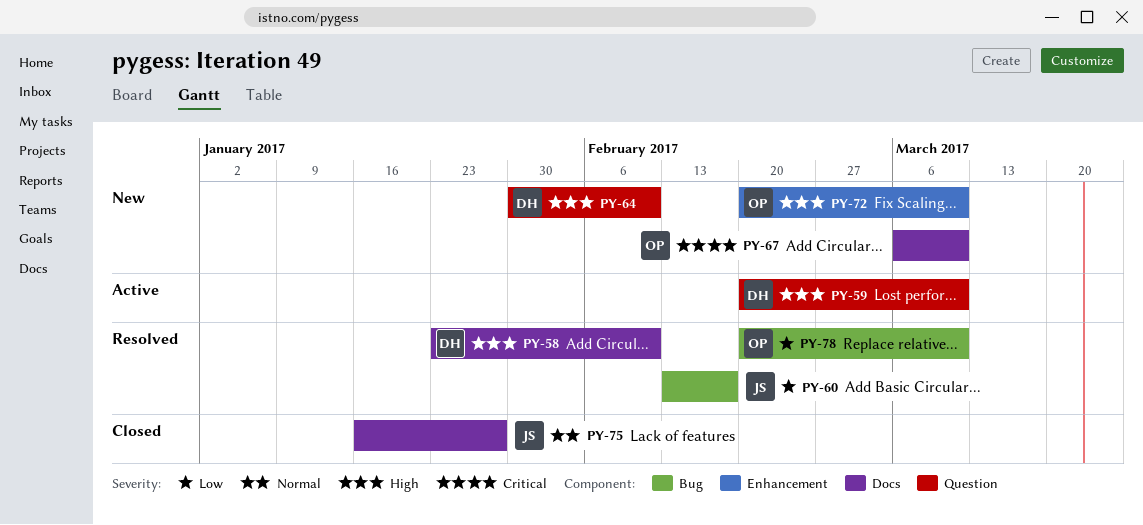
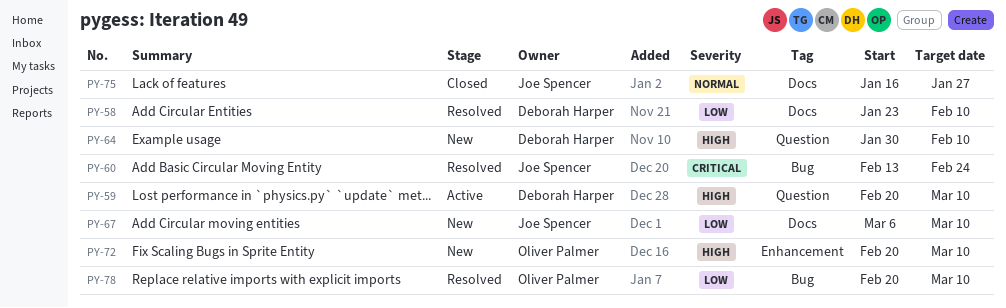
PY-58, priority: High -> Low
PY-60, priority: Low -> Critical
PY-60, due: Feb 17 -> Feb 24
PY-67, owner: Oliver Palmer -> Joe Spencer
PY-67, priority: Critical -> Low

